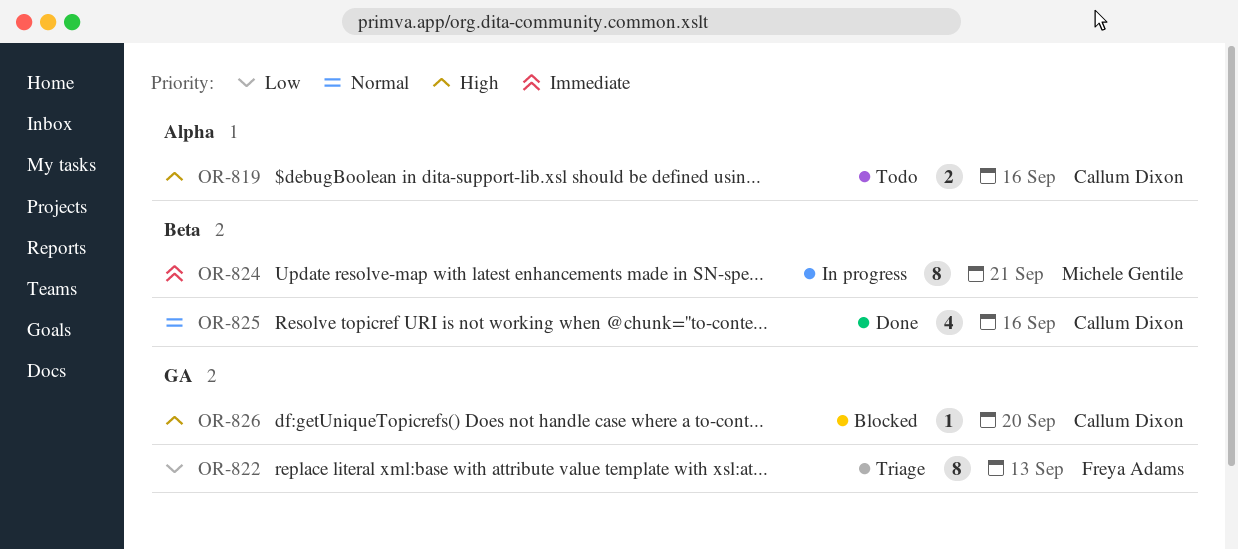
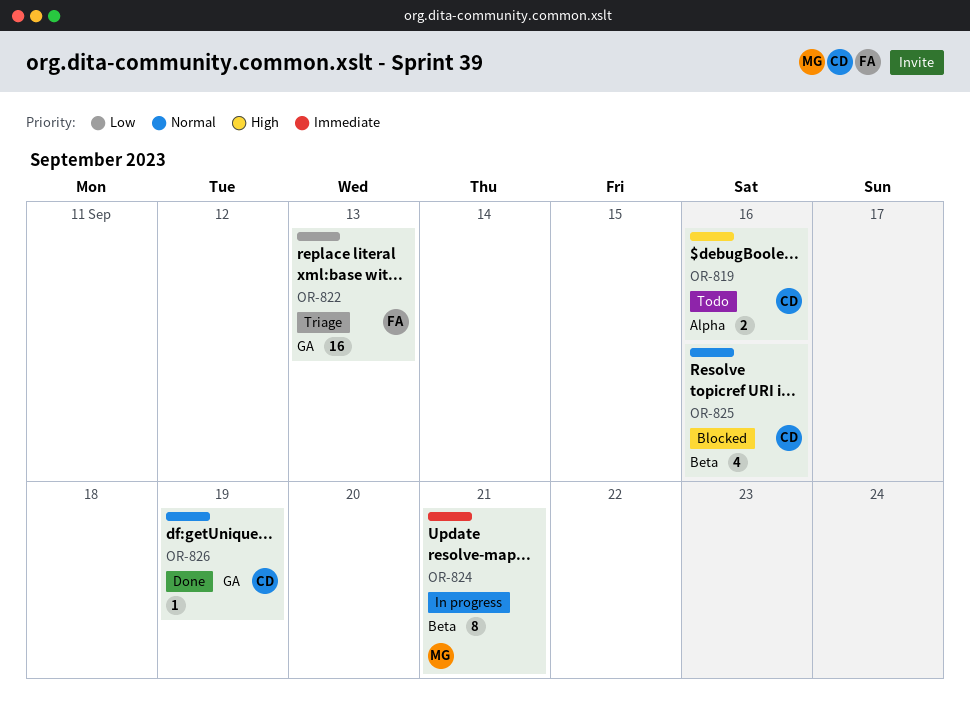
OR-822, estimate: 8 -> 16
OR-825, status: Done -> Blocked
OR-826, status: Blocked -> Done
OR-826, priority: High -> Normal
OR-826, due: Sep 20 -> Sep 19

